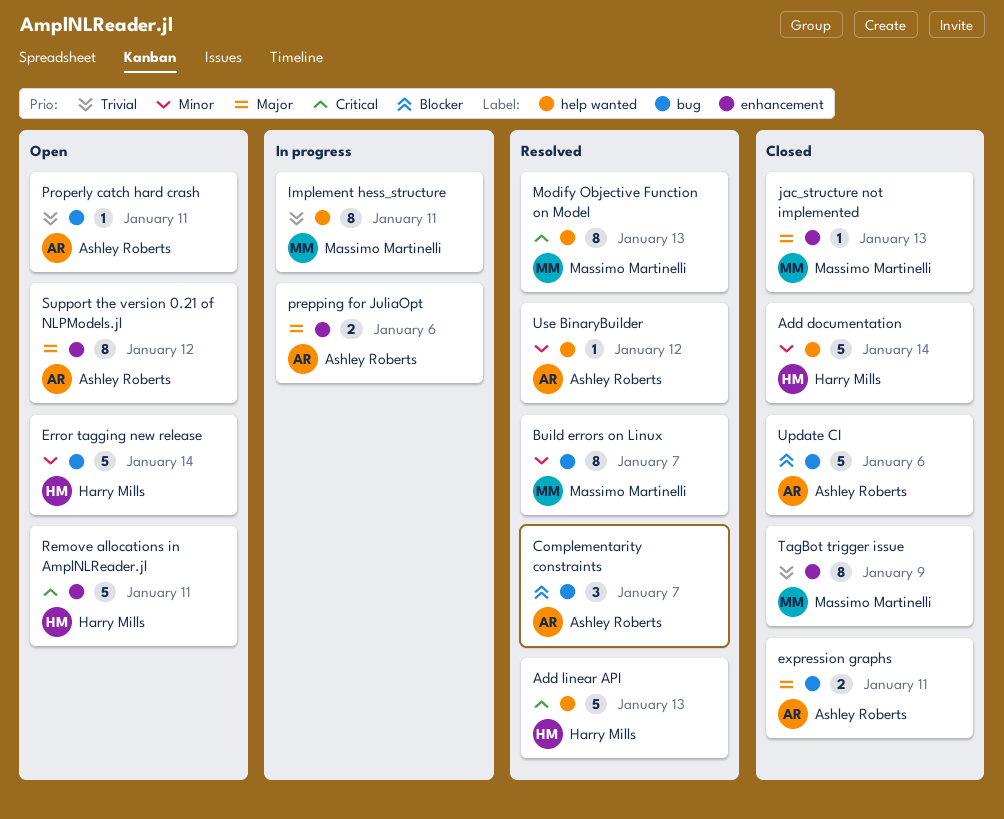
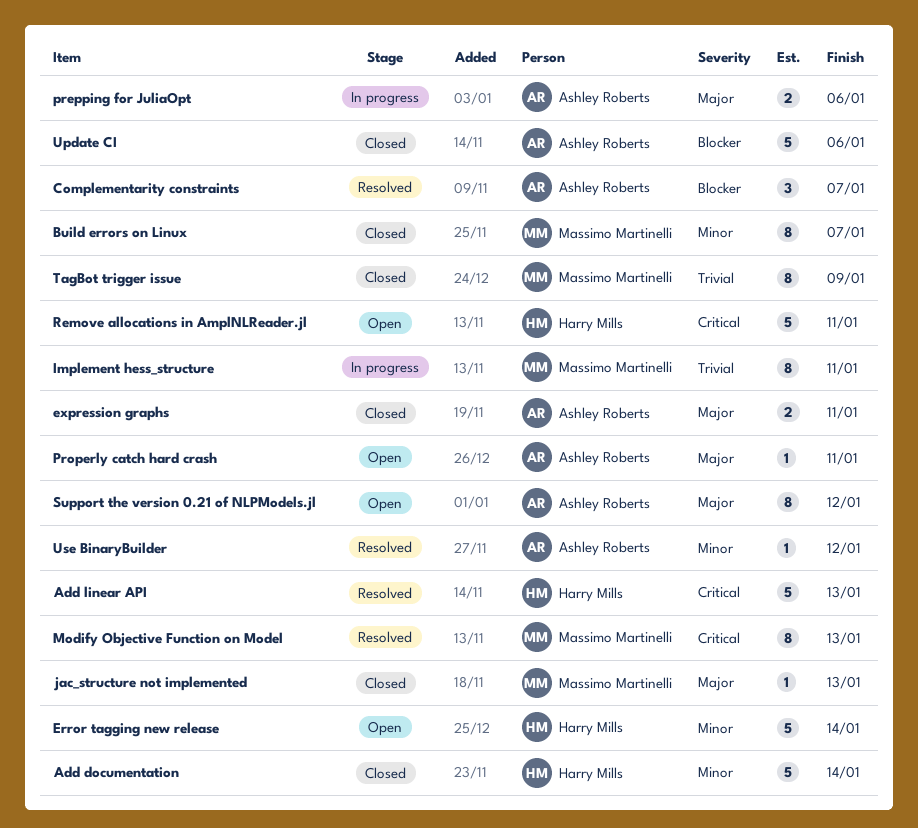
Build errors on Linux, status: Resolved -> Closed
Properly catch hard crash, priority: Trivial -> Major

